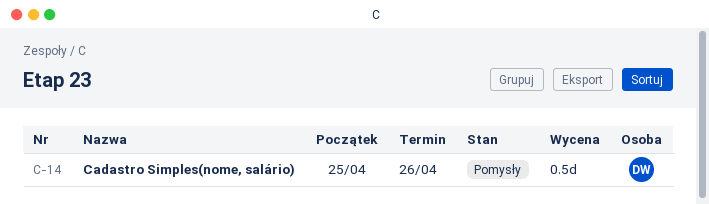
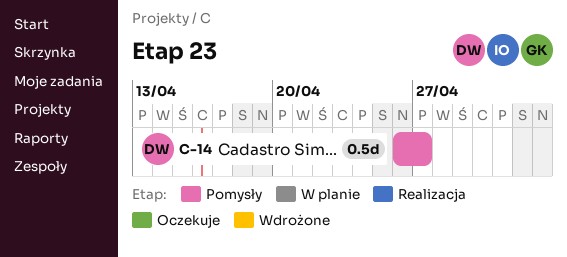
C-14, start: Apr 25 -> Apr 26
C-14, due: Apr 26 -> Apr 27

